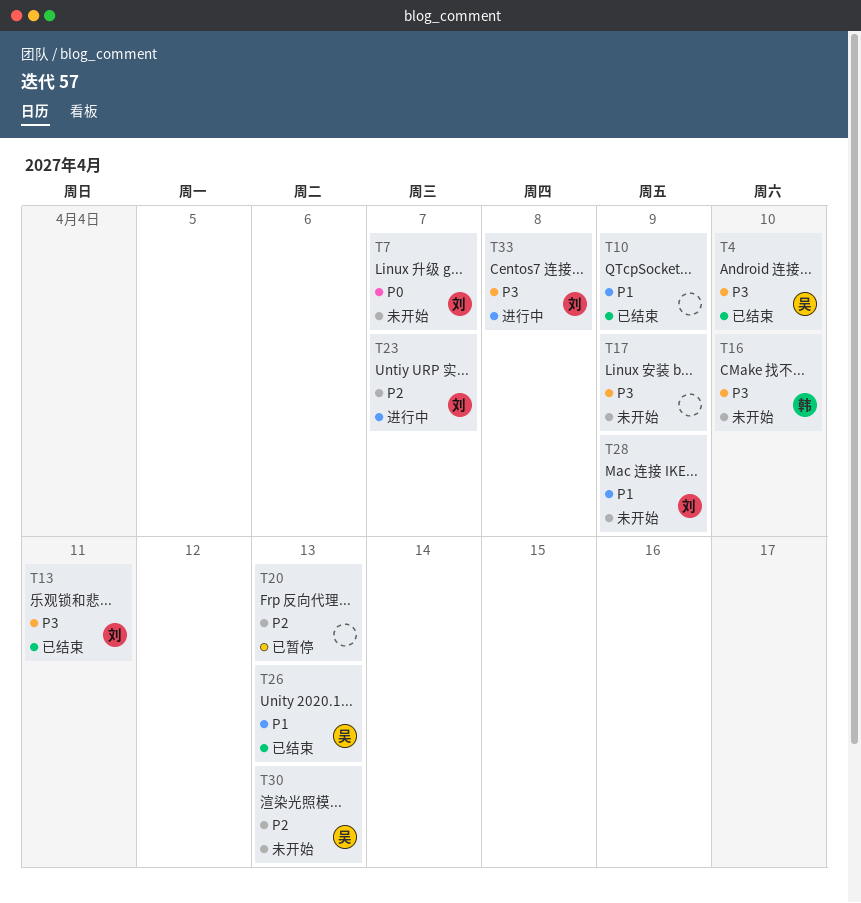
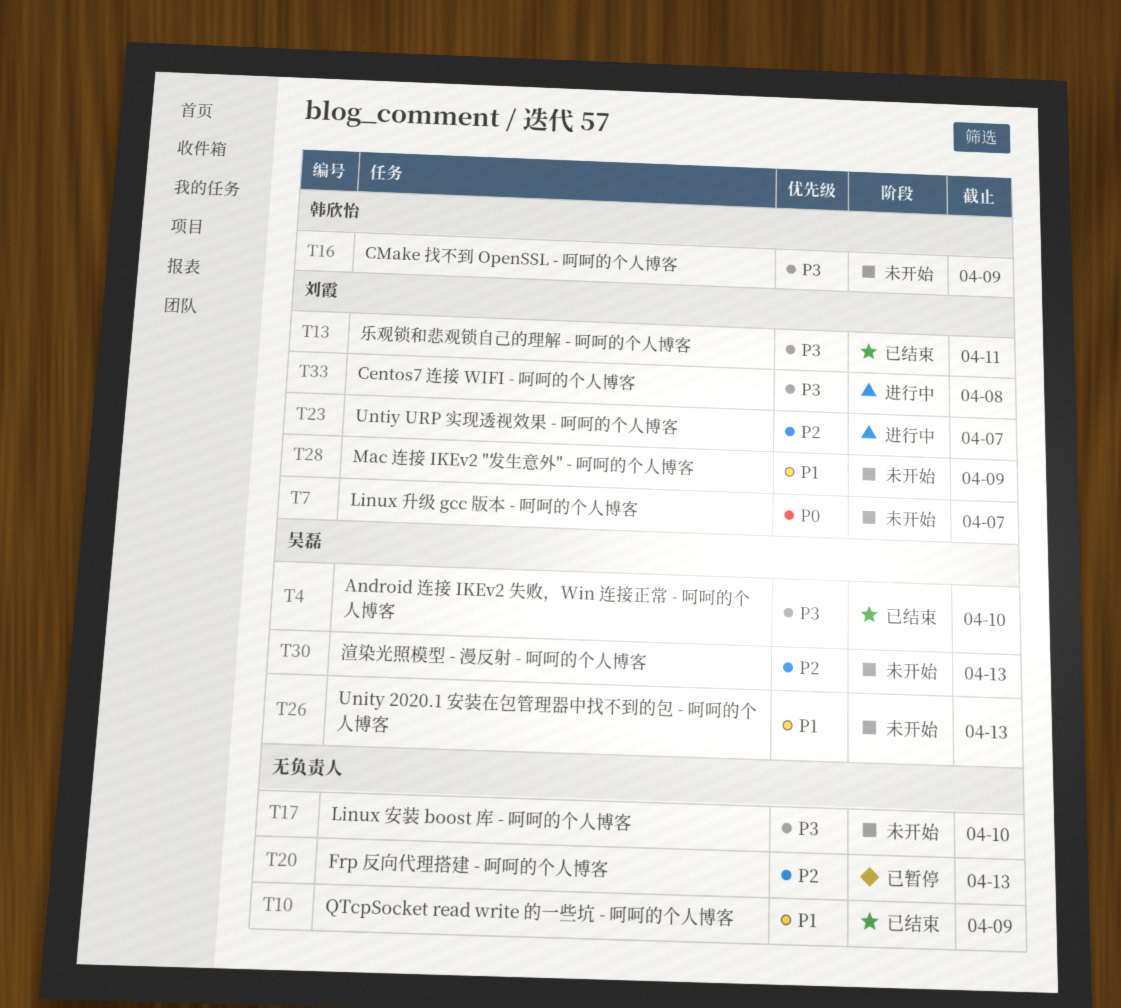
T16, due: Apr 10 -> Apr 9
T17, due: Apr 9 -> Apr 10
T26, status: 已结束 -> 未开始

